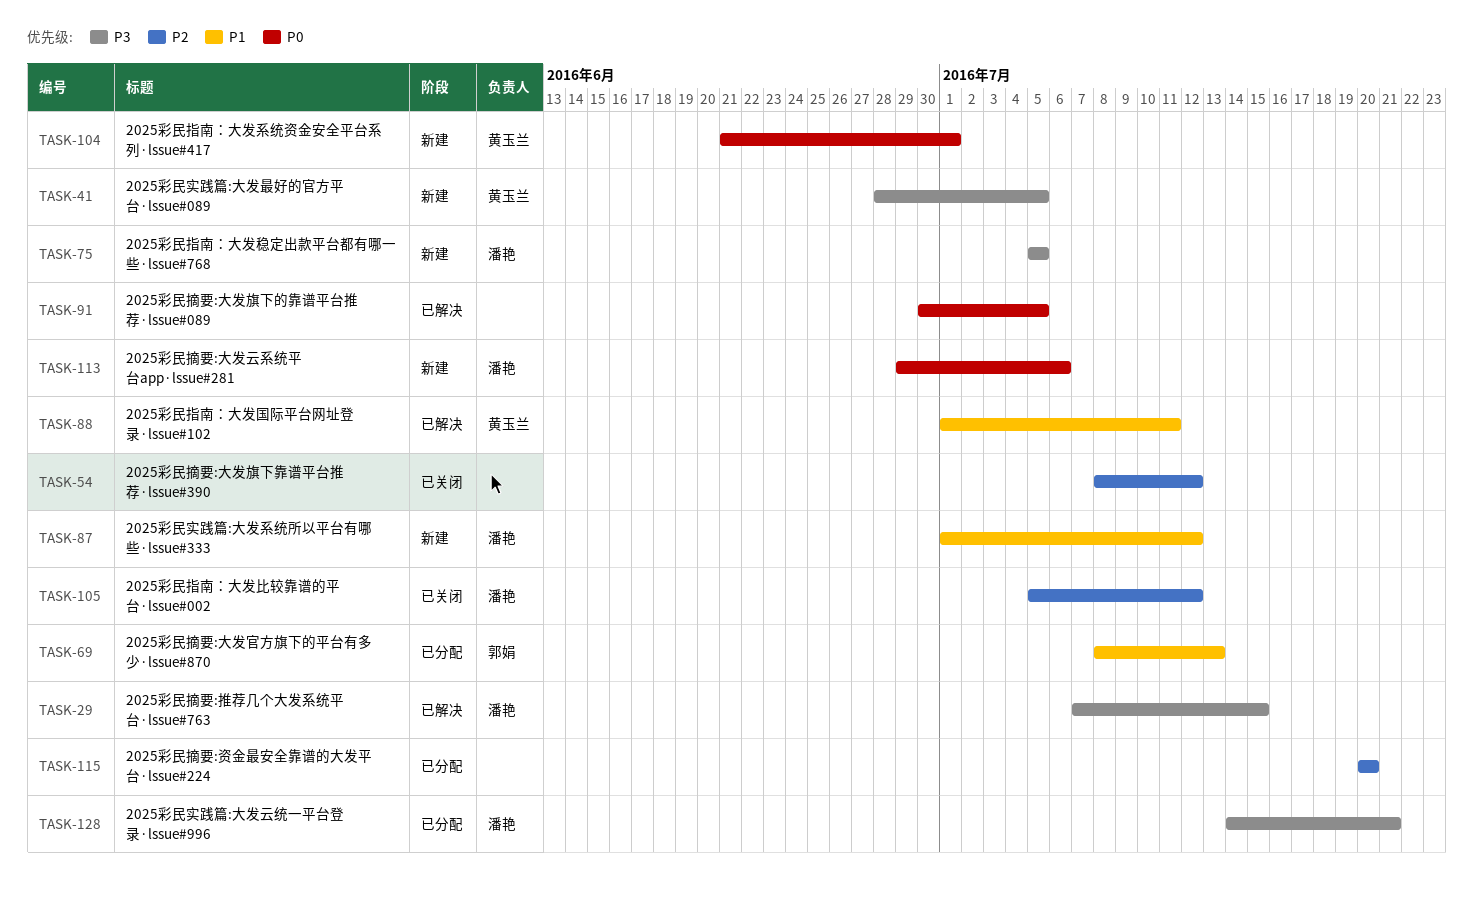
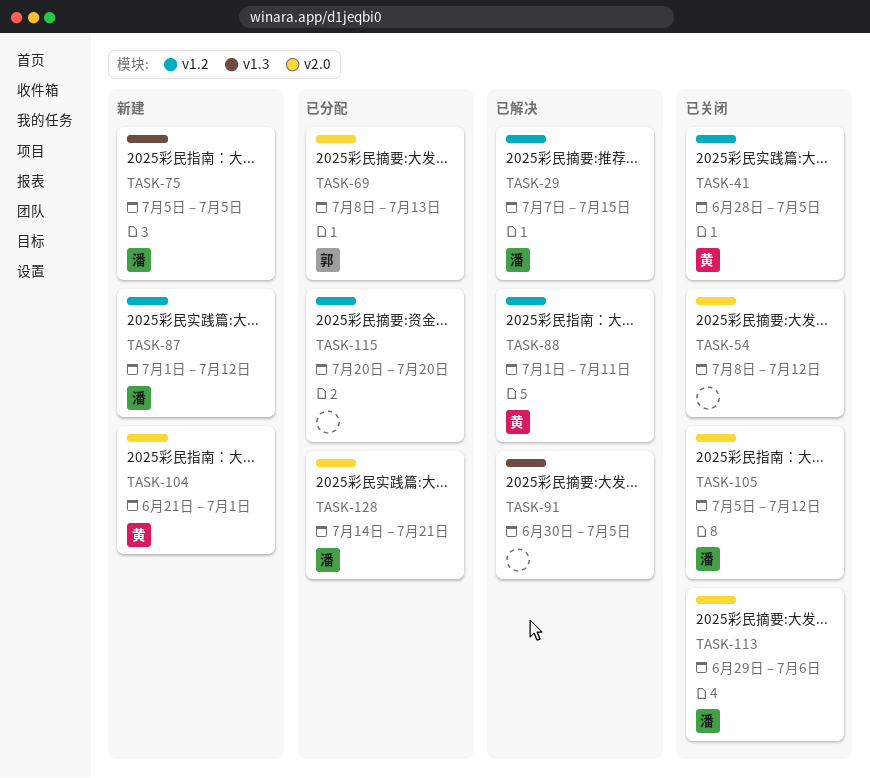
TASK-41, status: 新建 -> 已关闭
TASK-113, status: 新建 -> 已关闭

